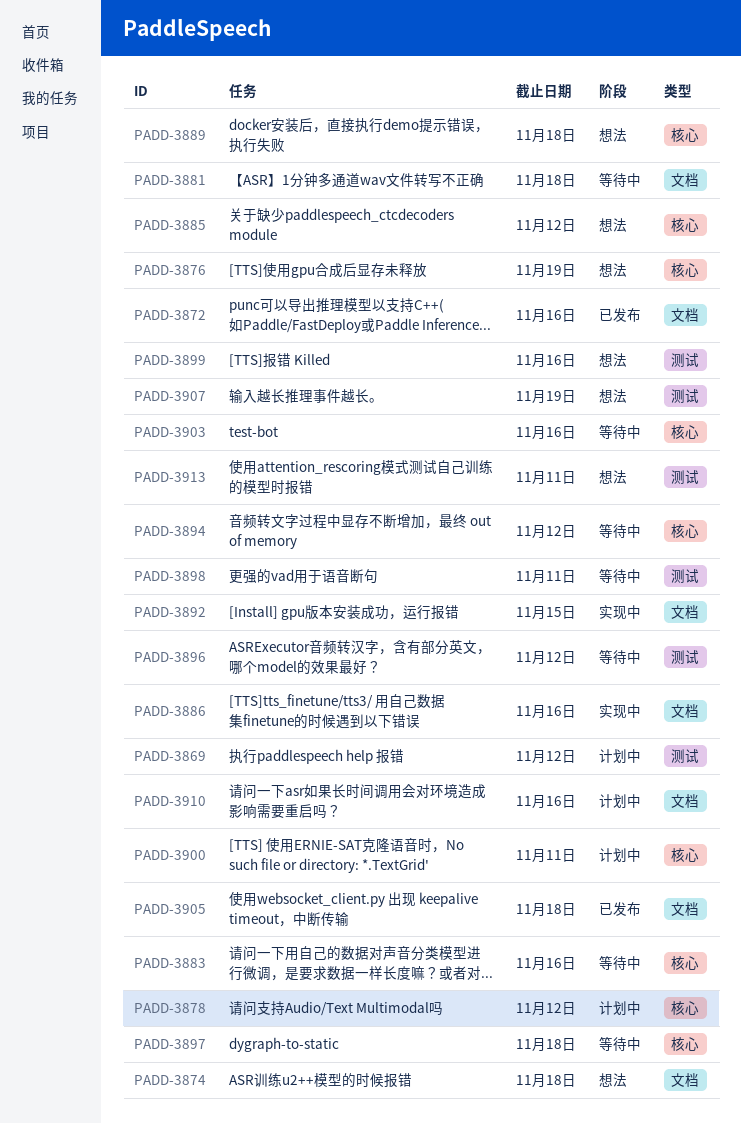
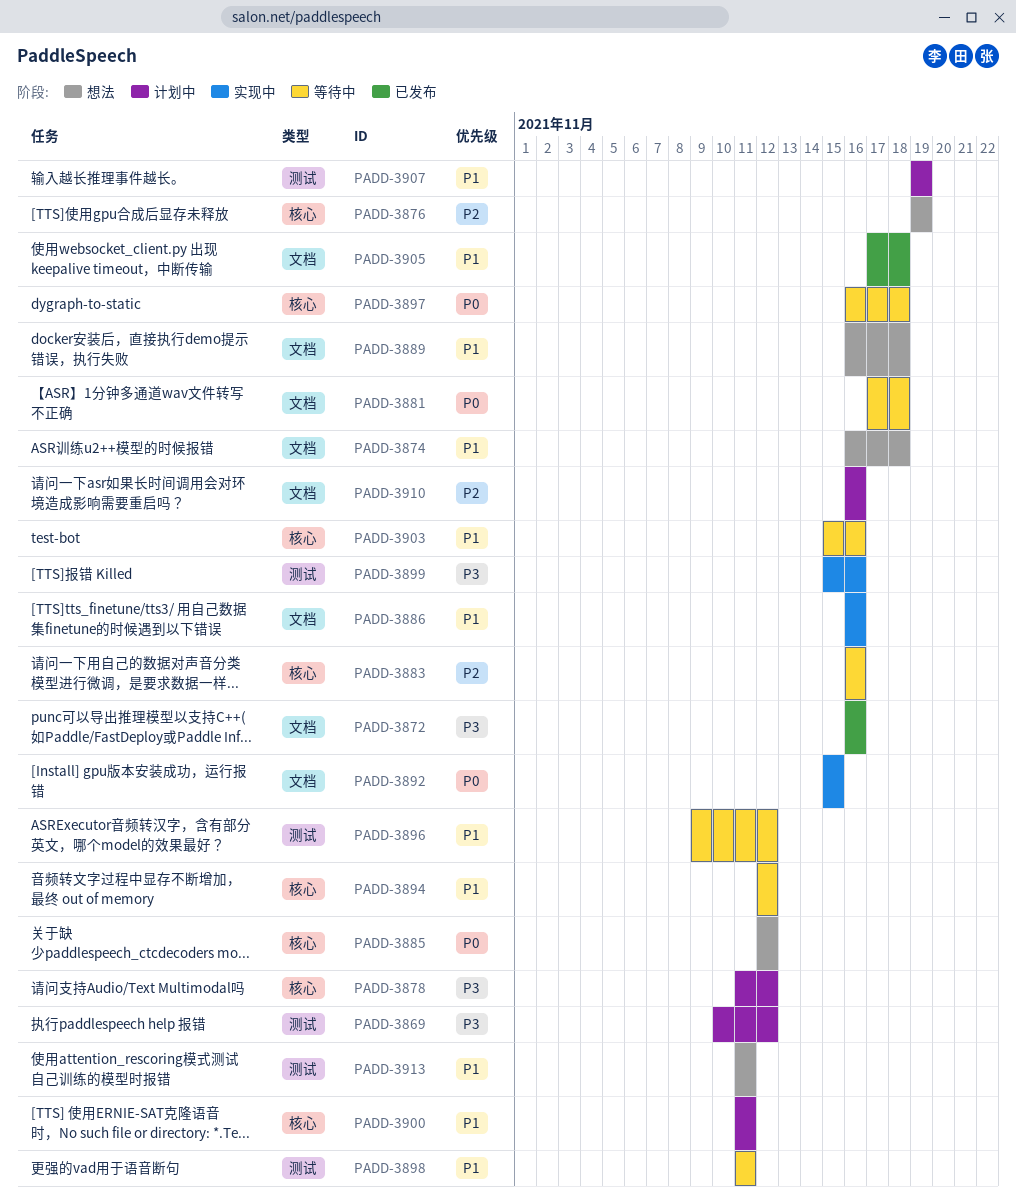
PADD-3889, label: 核心 -> 文档
PADD-3899, status: 想法 -> 实现中
PADD-3907, status: 想法 -> 计划中

